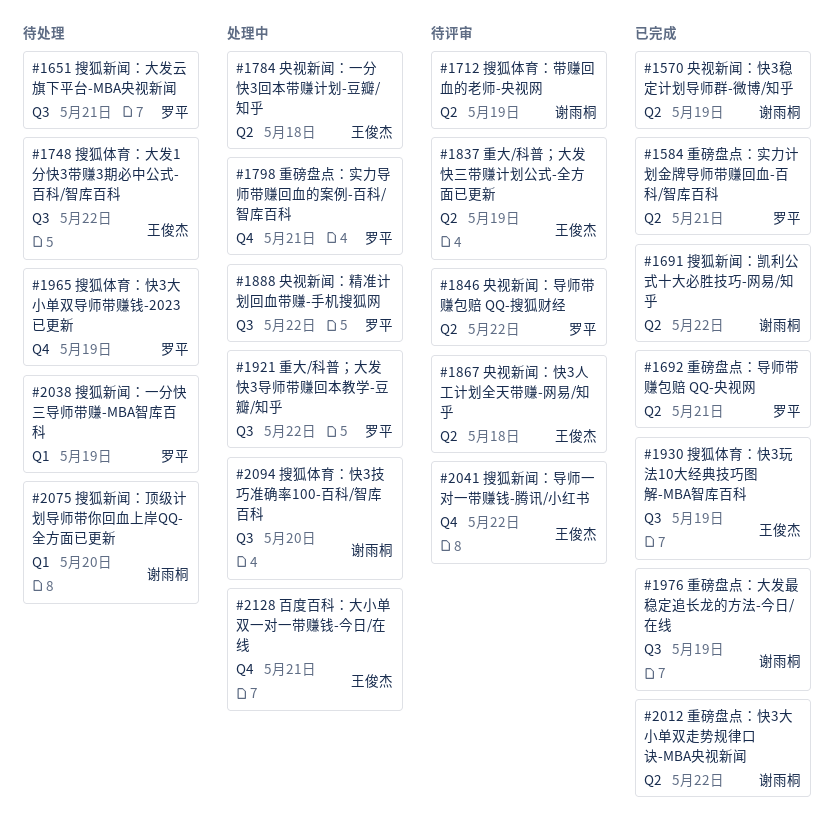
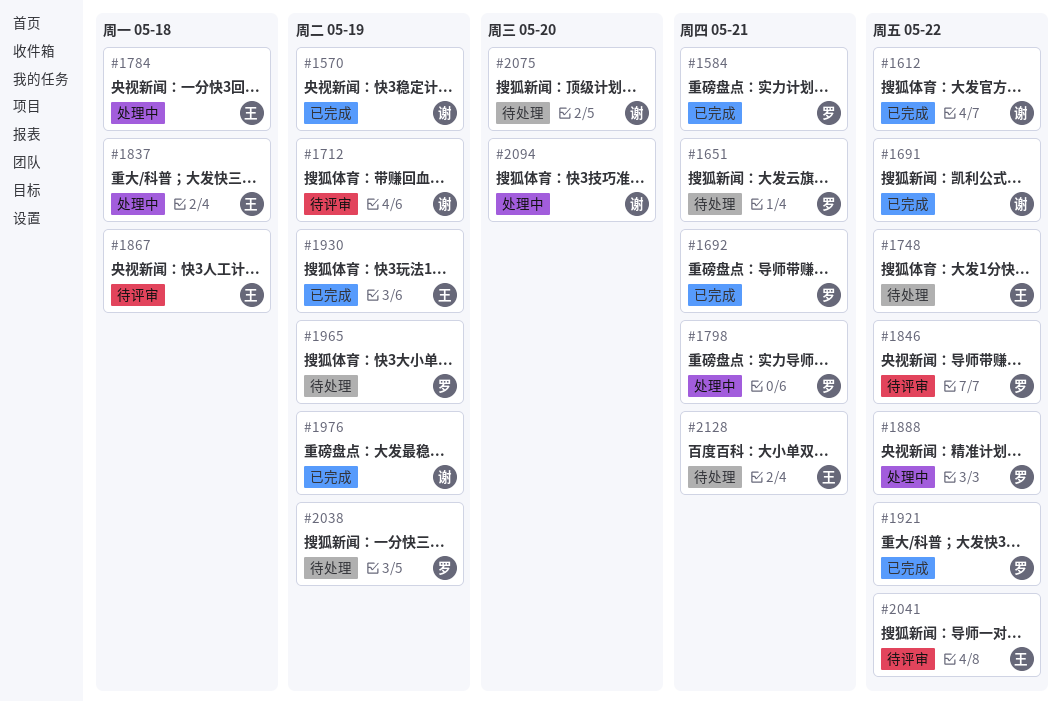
#1612: none -> present
#1837, status: 待评审 -> 处理中
#1837, due: May 19 -> May 18
#1921, status: 处理中 -> 已完成
#2012: present -> none
#2128, status: 处理中 -> 待处理

